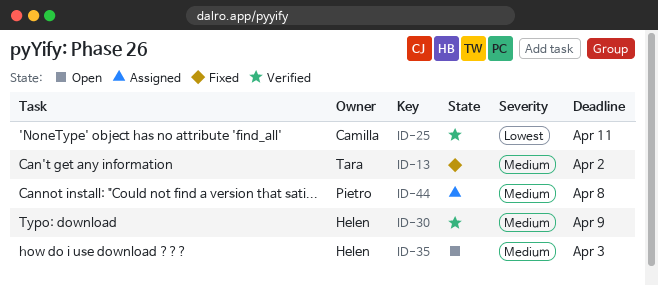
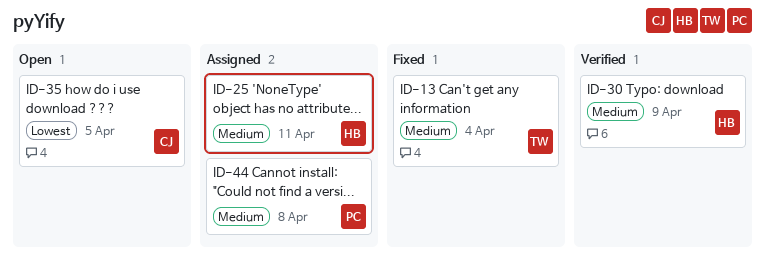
ID-13, due: Apr 2 -> Apr 4
ID-25, status: Verified -> Assigned
ID-25, owner: Camilla -> Helen
ID-25, priority: Lowest -> Medium
ID-35, owner: Helen -> Camilla
ID-35, priority: Medium -> Lowest
ID-35, due: Apr 3 -> Apr 5

